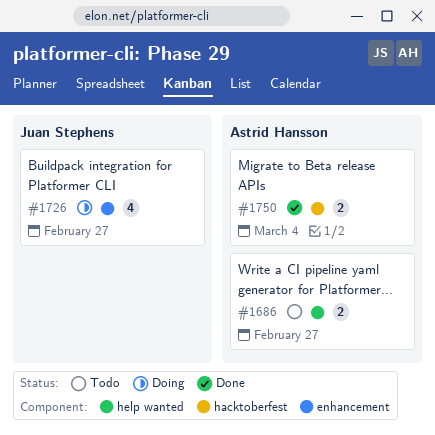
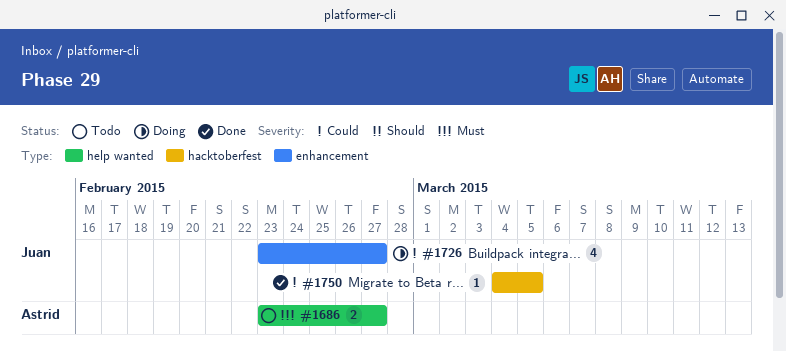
#1750, owner: Astrid Hansson -> Juan Stephens
#1750, estimate: 2 -> 1
#1750, due: Mar 4 -> Mar 5

